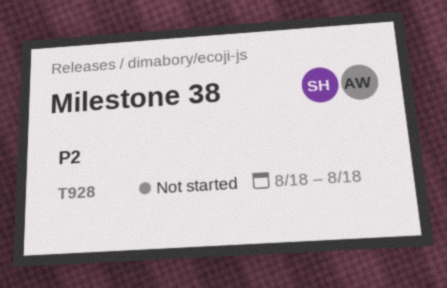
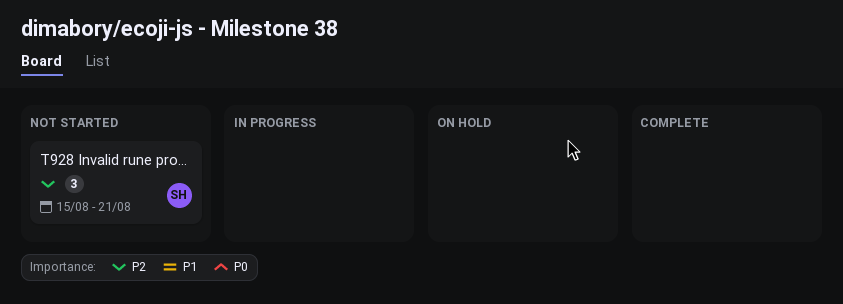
T928, start: Aug 18 -> Aug 15
T928, due: Aug 18 -> Aug 21

